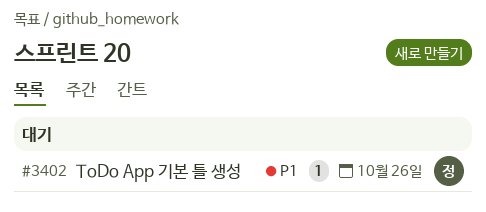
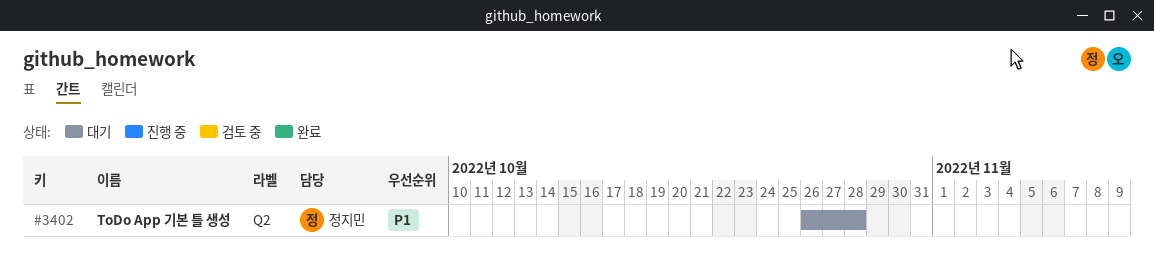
#3402, due: Oct 26 -> Oct 28

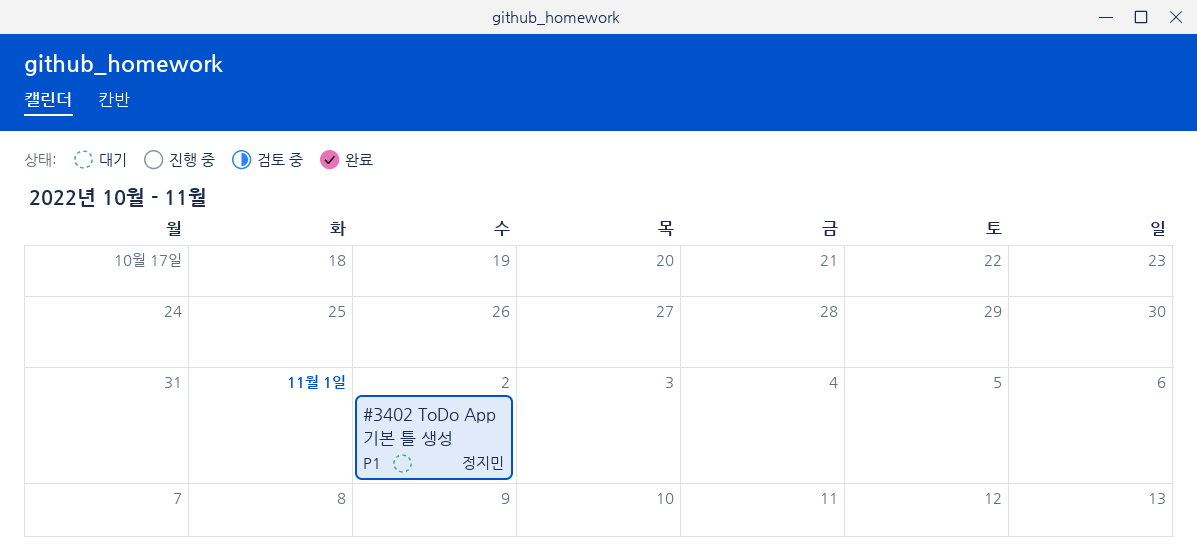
#3402, due: Oct 28 -> Nov 2

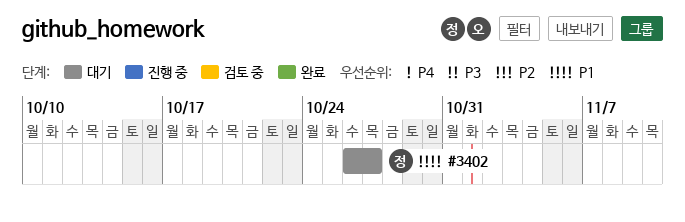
#3402, due: Nov 2 -> Oct 27

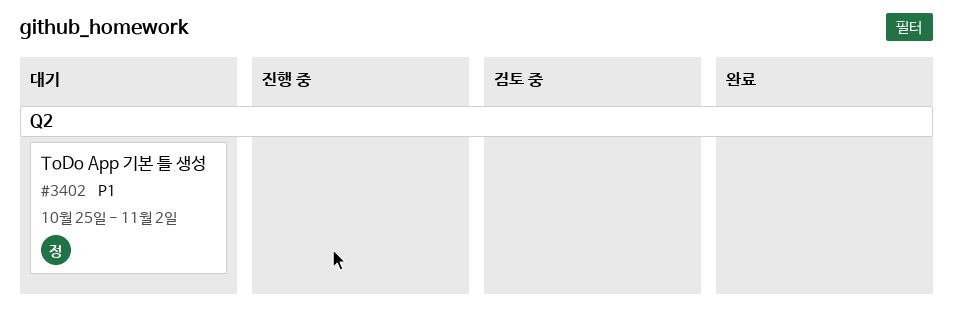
#3402, start: Oct 26 -> Oct 25
#3402, due: Oct 27 -> Nov 2

